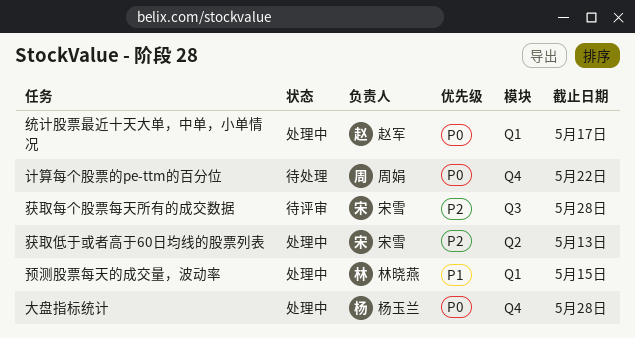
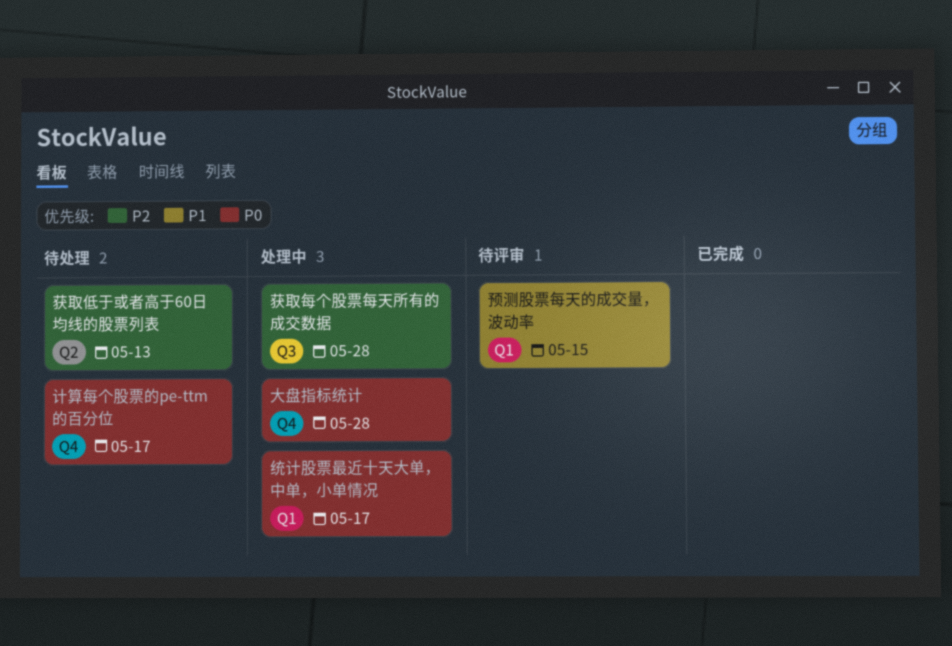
获取低于或者高于60日均线的股票列表, status: 处理中 -> 待处理
获取每个股票每天所有的成交数据, status: 待评审 -> 处理中
计算每个股票的pe-ttm的百分位, due: May 22 -> May 17
预测股票每天的成交量，波动率, status: 处理中 -> 待评审

